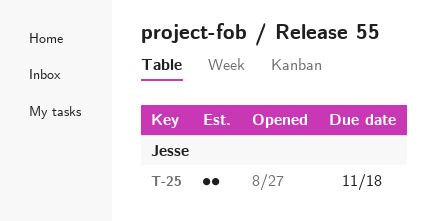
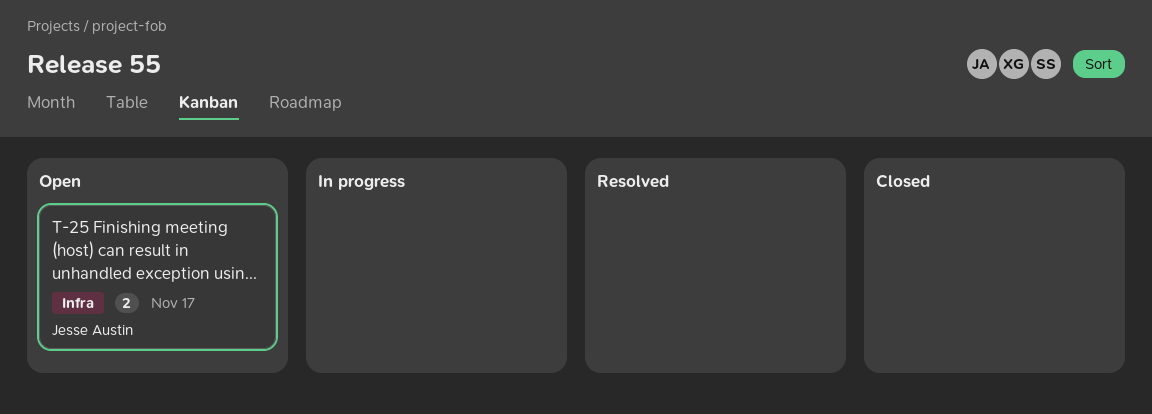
T-25, due: Nov 18 -> Nov 17

